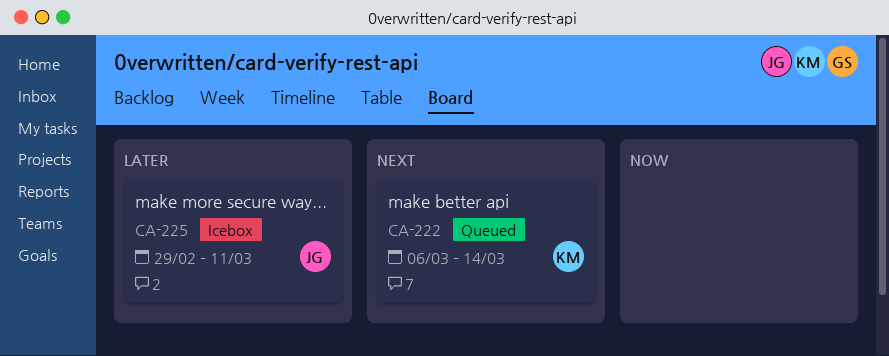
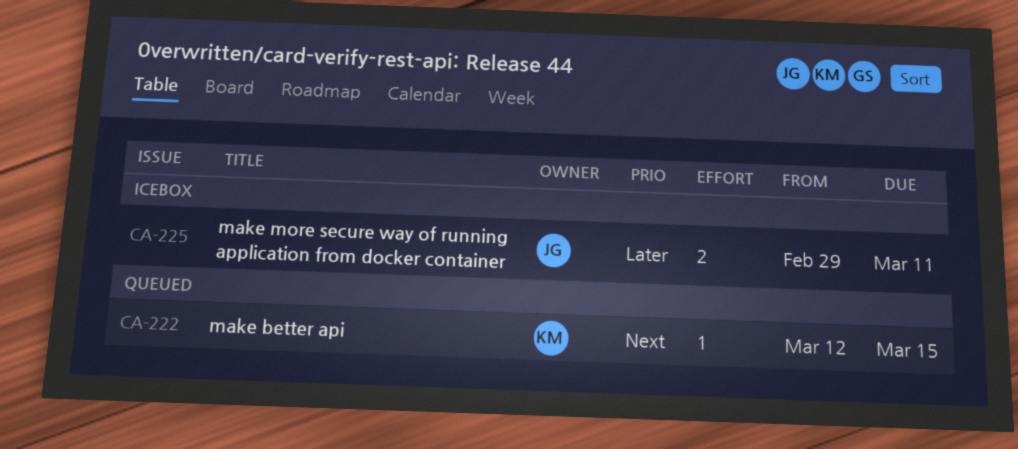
CA-222, start: Mar 6 -> Mar 12
CA-222, due: Mar 14 -> Mar 15

